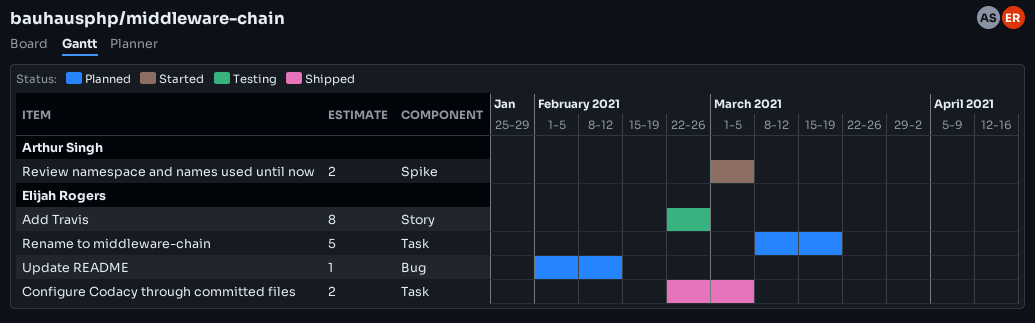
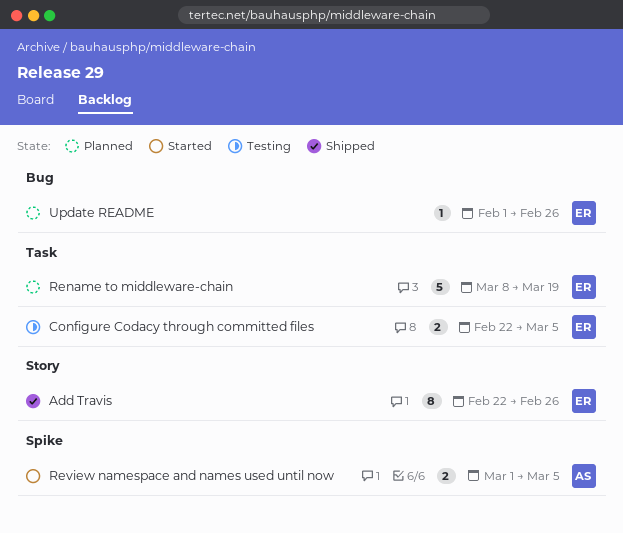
Add Travis, status: Testing -> Shipped
Configure Codacy through committed files, status: Shipped -> Testing
Update README, due: Feb 12 -> Feb 26

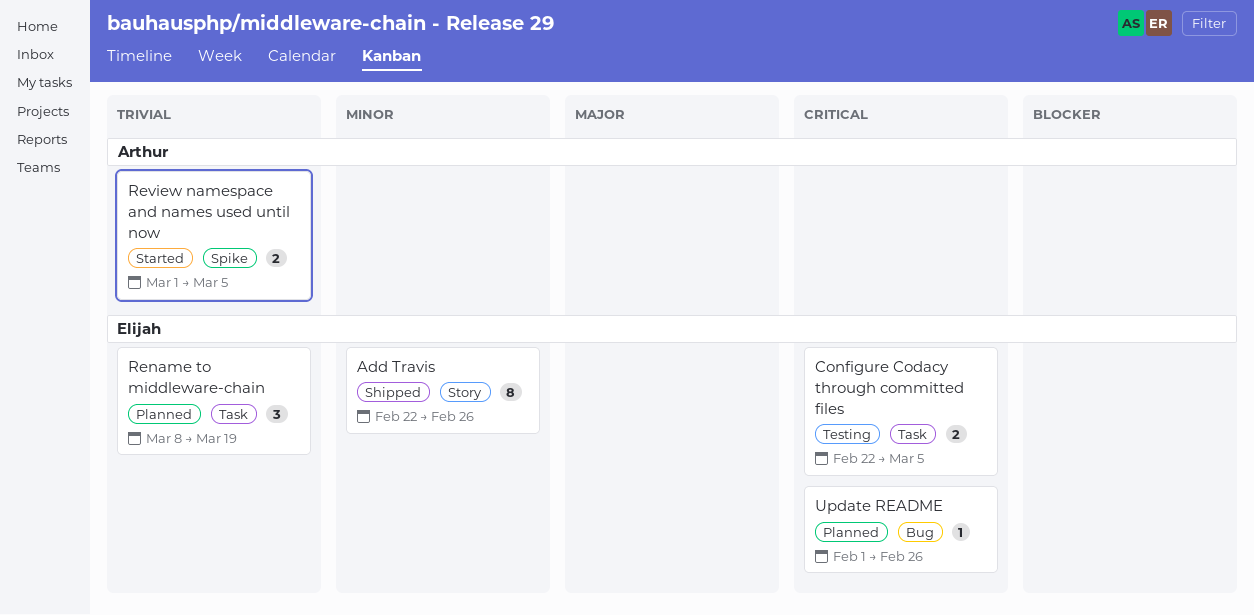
Rename to middleware-chain, estimate: 5 -> 3

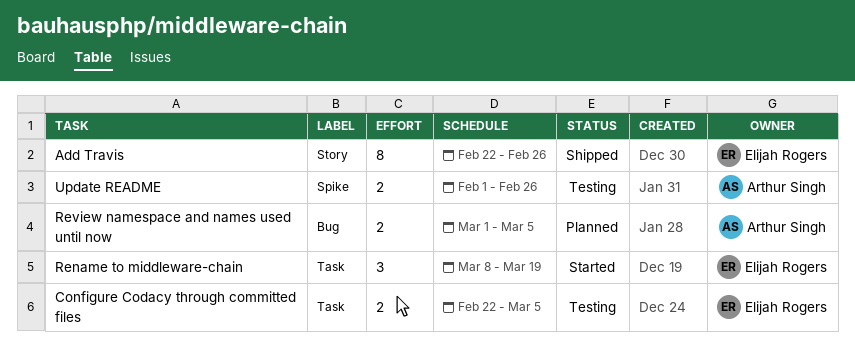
Rename to middleware-chain, status: Planned -> Started
Review namespace and names used until now, status: Started -> Planned
Review namespace and names used until now, label: Spike -> Bug
Update README, status: Planned -> Testing
Update README, owner: Elijah Rogers -> Arthur Singh
Update README, label: Bug -> Spike
Update README, estimate: 1 -> 2

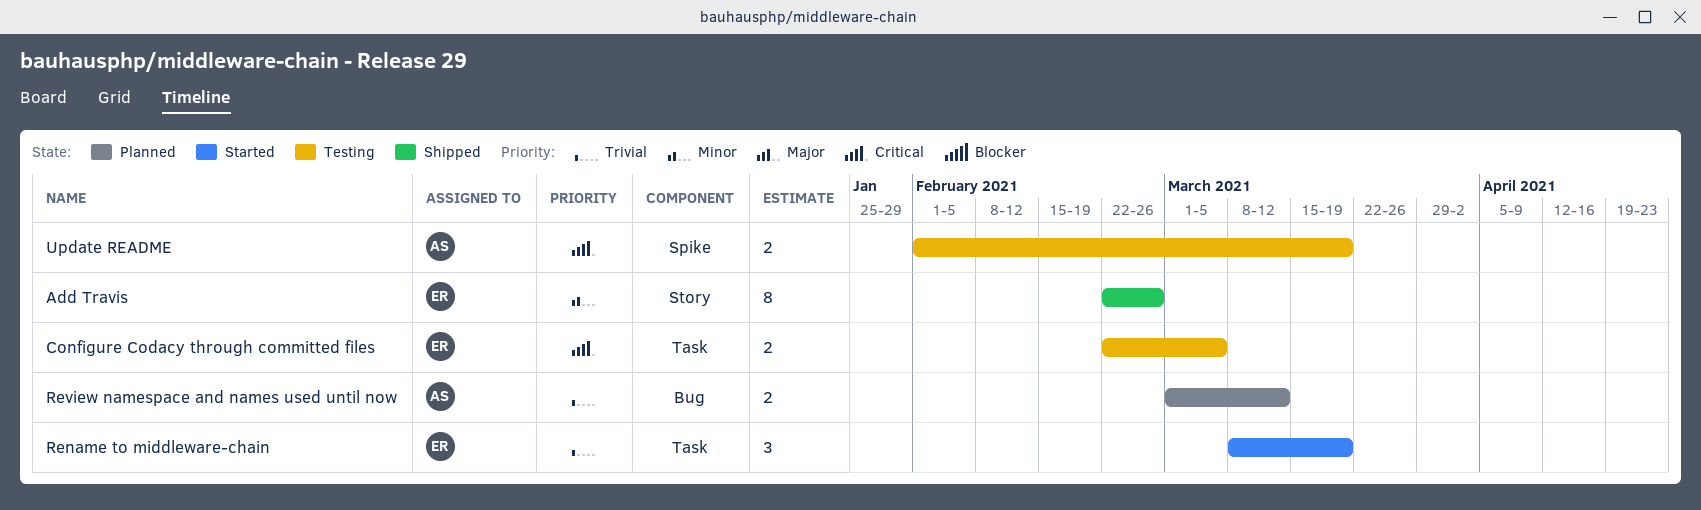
Review namespace and names used until now, due: Mar 5 -> Mar 12
Update README, due: Feb 26 -> Mar 19

